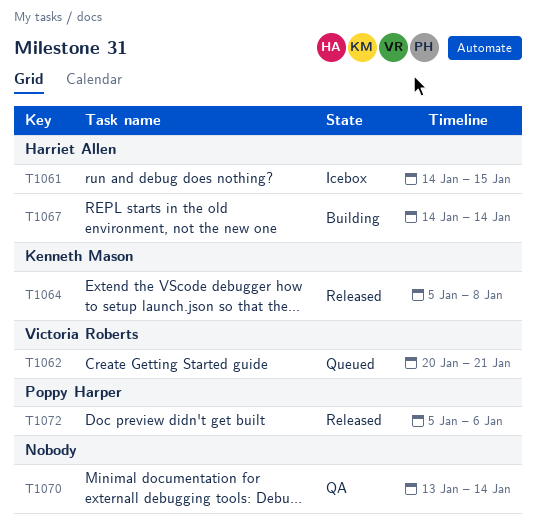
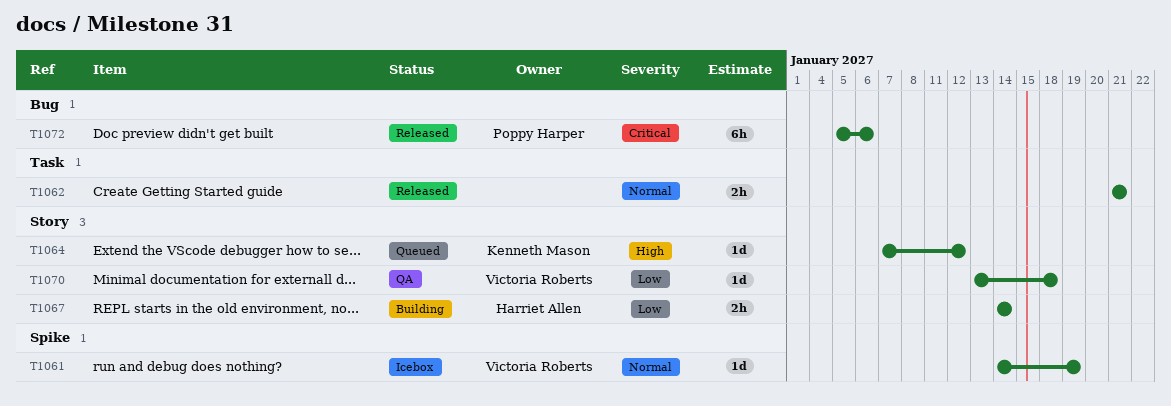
T1061, owner: Harriet Allen -> Victoria Roberts
T1061, due: Jan 15 -> Jan 19
T1062, status: Queued -> Released
T1062, owner: Victoria Roberts -> none
T1062, start: Jan 20 -> Jan 21
T1064, status: Released -> Queued
T1064, start: Jan 5 -> Jan 7
T1064, due: Jan 8 -> Jan 12
T1070, owner: none -> Victoria Roberts
T1070, due: Jan 14 -> Jan 18

